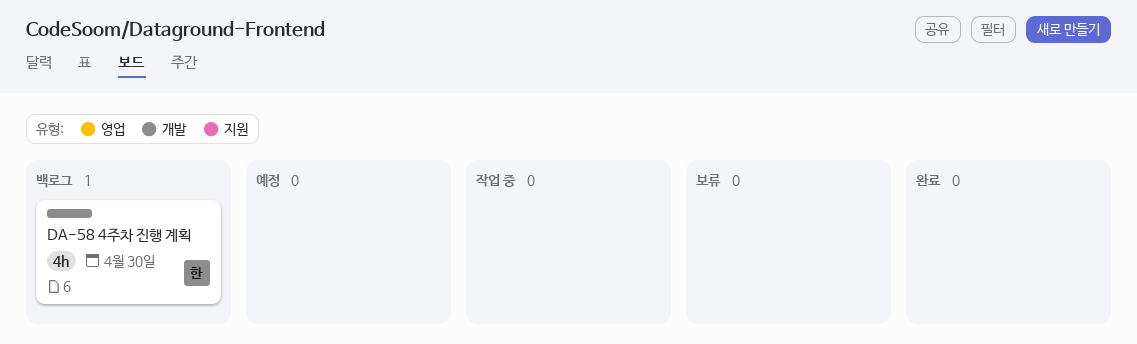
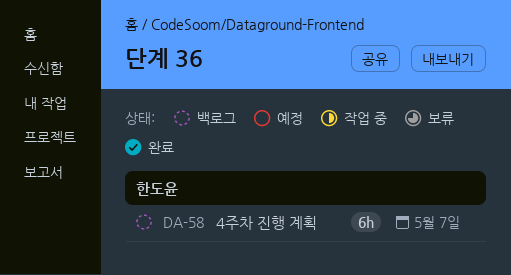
DA-58, estimate: 4h -> 6h
DA-58, due: Apr 30 -> May 7

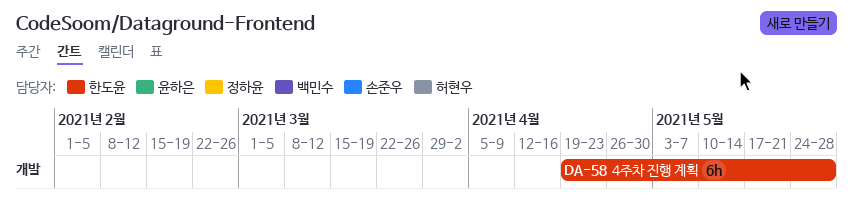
DA-58, due: May 7 -> May 28

